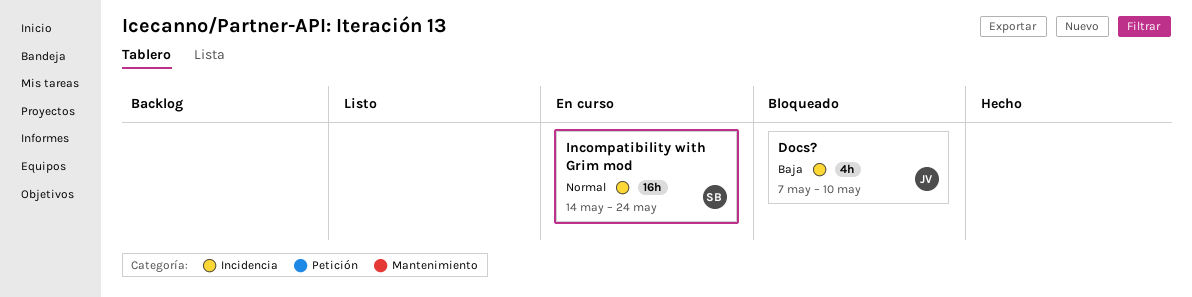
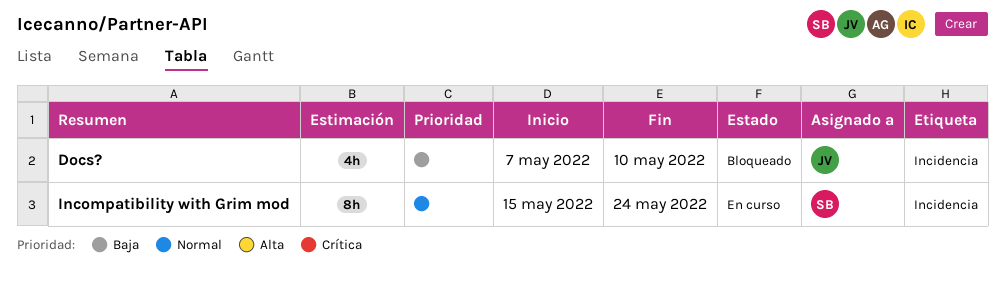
Incompatibility with Grim mod, estimate: 16h -> 8h
Incompatibility with Grim mod, start: May 14 -> May 15

